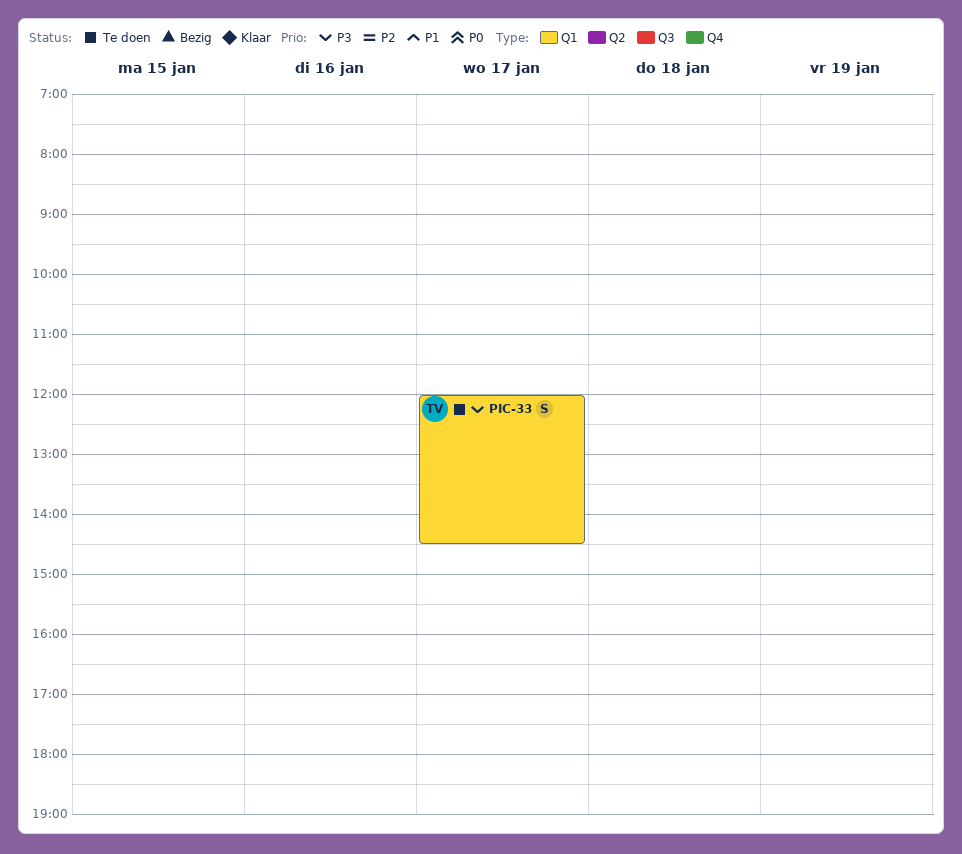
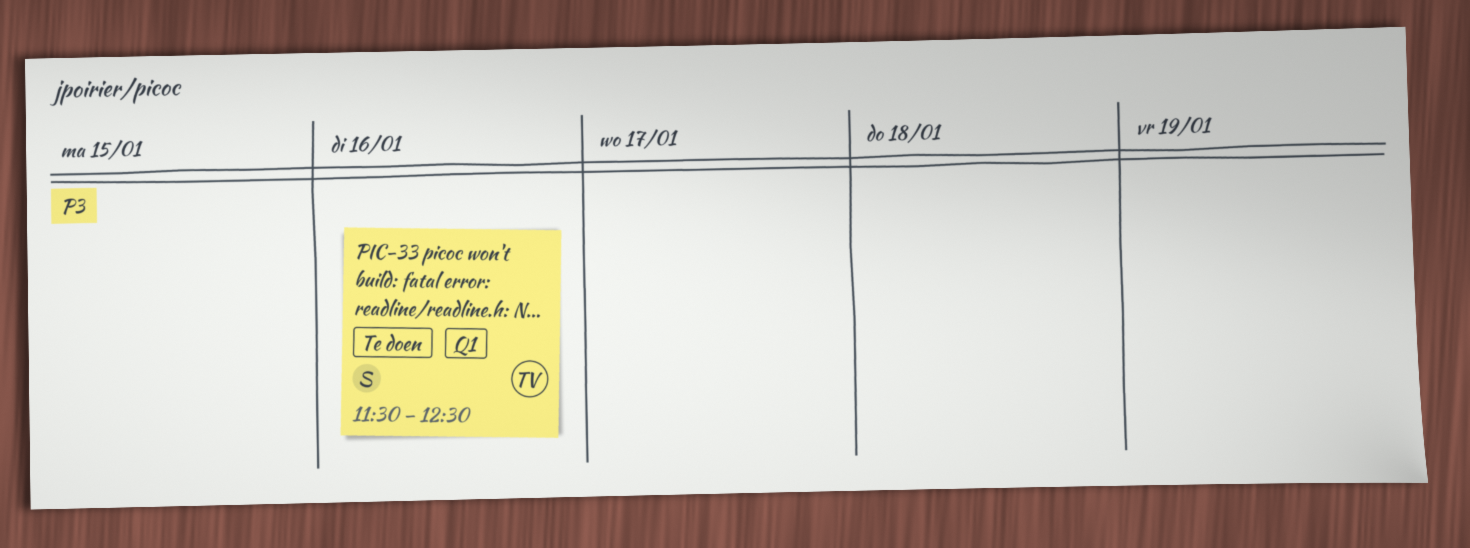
PIC-33, day: Jan 17 -> Jan 16
PIC-33, begins: 12:00 -> 11:30
PIC-33, ends: 14:30 -> 12:30

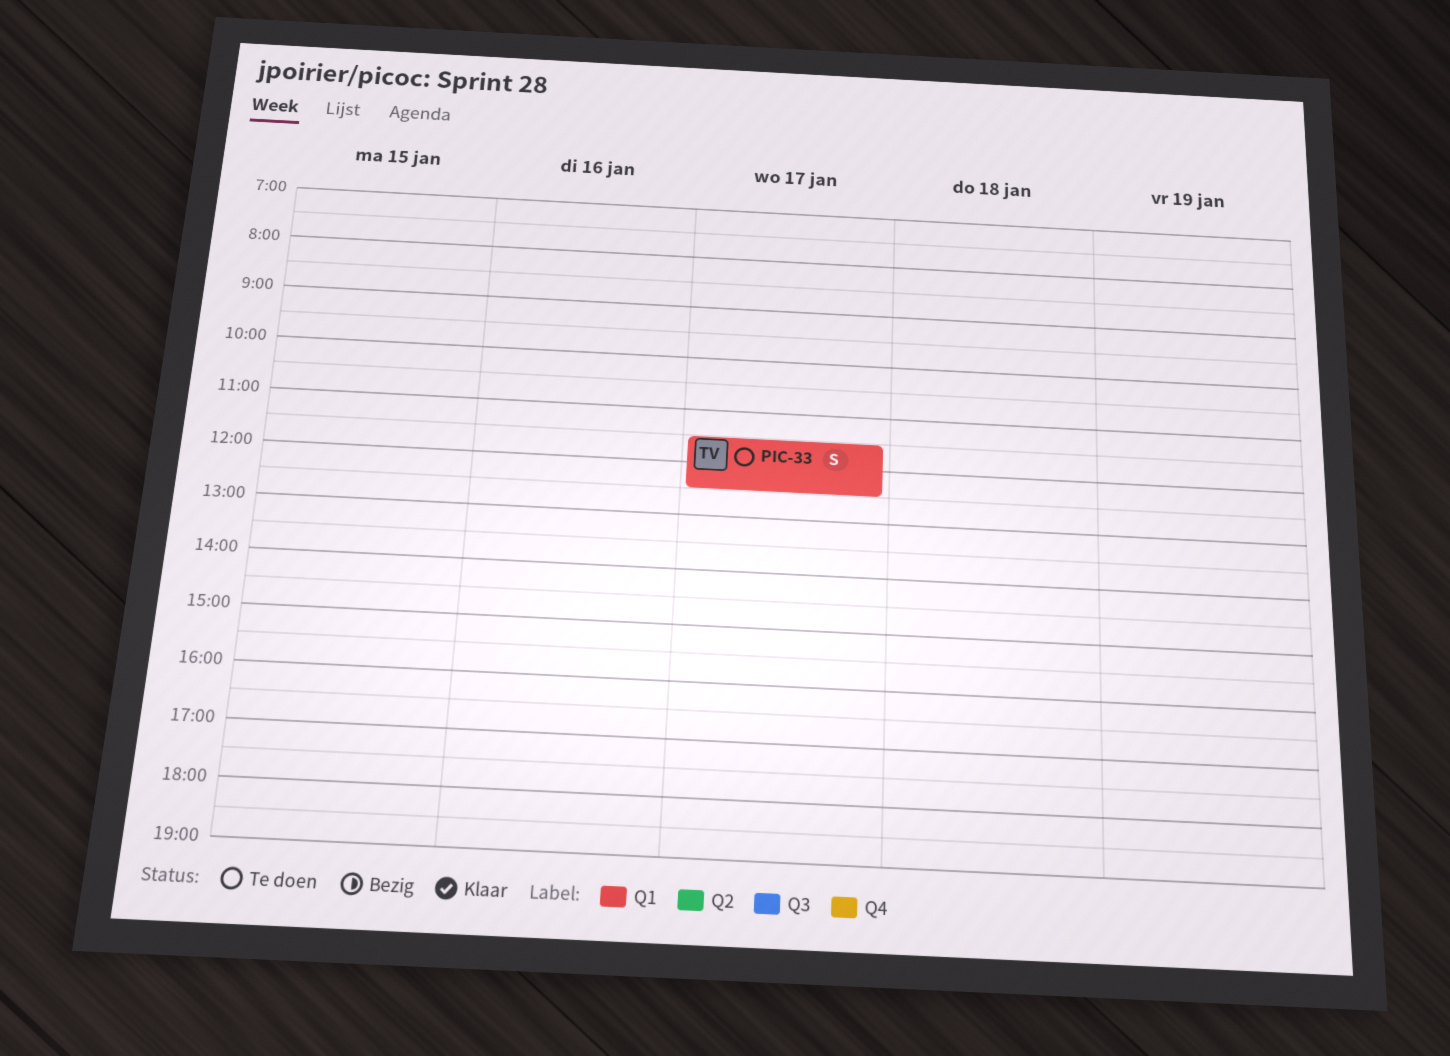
PIC-33, day: Jan 16 -> Jan 17

